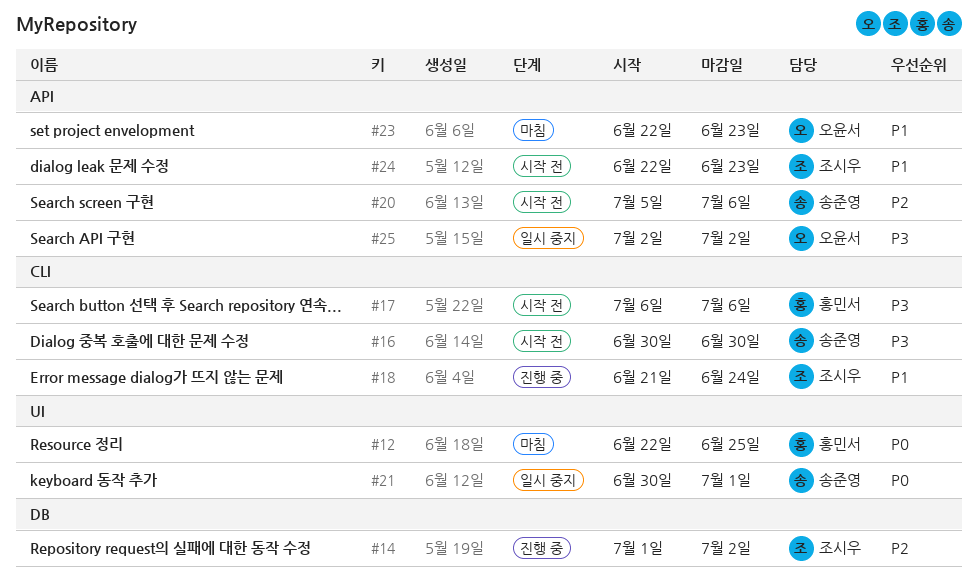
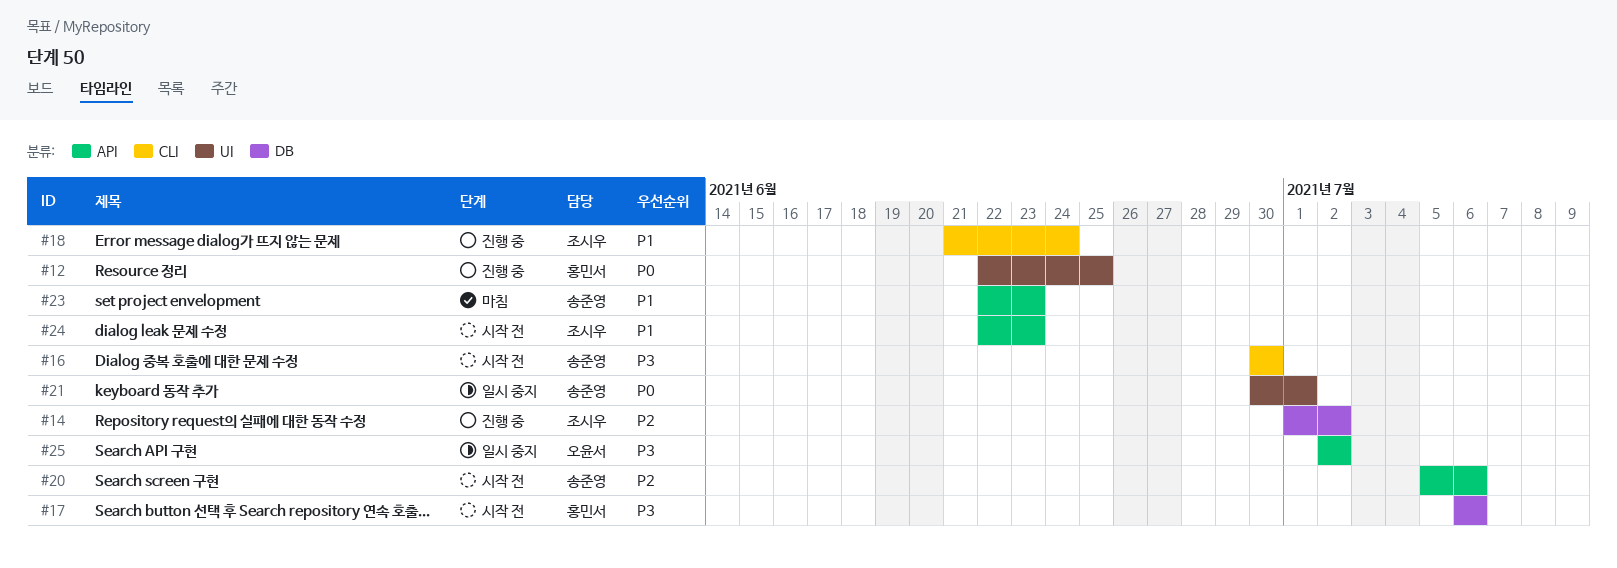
#12, status: 마침 -> 진행 중
#17, label: CLI -> DB
#23, owner: 오윤서 -> 송준영

